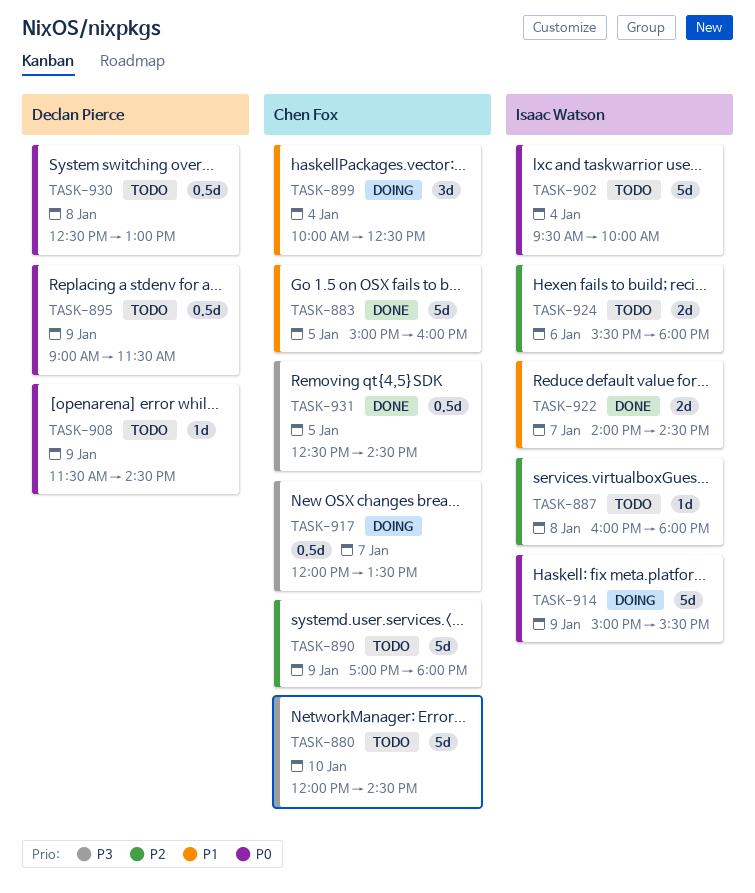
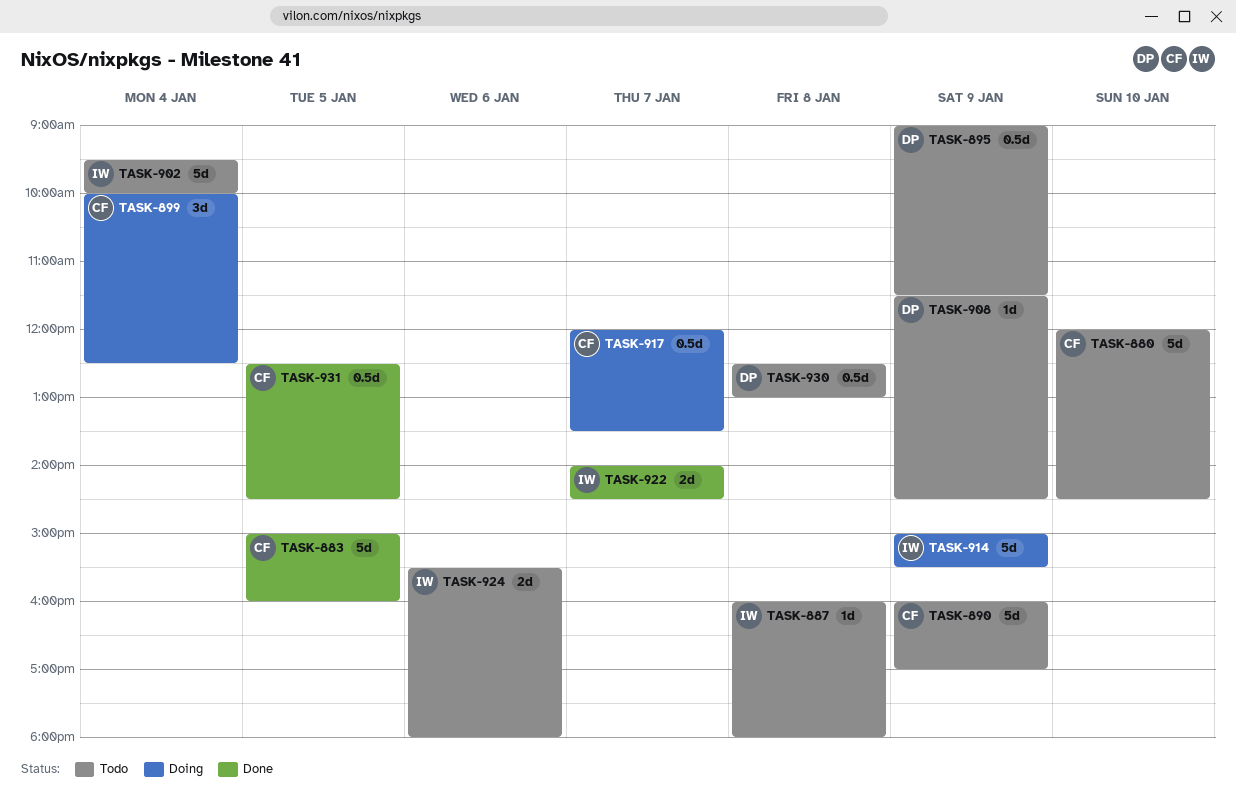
TASK-890, begins: 17:00 -> 16:00
TASK-890, ends: 18:00 -> 17:00

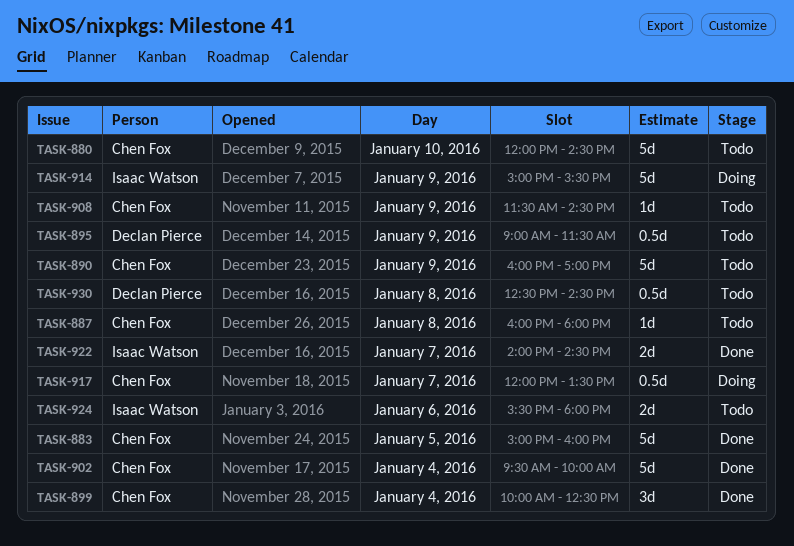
TASK-887, owner: Isaac Watson -> Chen Fox
TASK-899, status: Doing -> Done
TASK-902, status: Todo -> Done
TASK-902, owner: Isaac Watson -> Chen Fox
TASK-908, owner: Declan Pierce -> Chen Fox
TASK-930, ends: 13:00 -> 14:30
TASK-931: present -> none

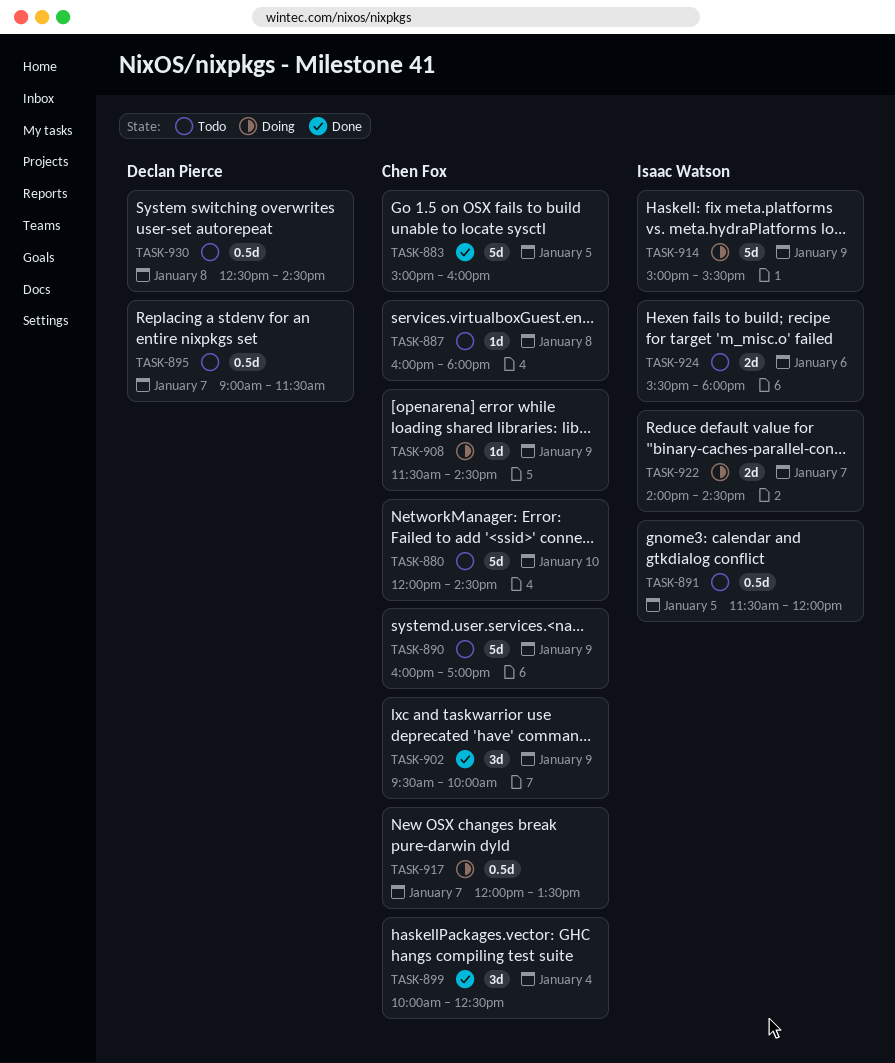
TASK-891: none -> present
TASK-895, day: Jan 9 -> Jan 7
TASK-902, estimate: 5d -> 3d
TASK-902, day: Jan 4 -> Jan 9
TASK-908, status: Todo -> Doing
TASK-922, status: Done -> Doing

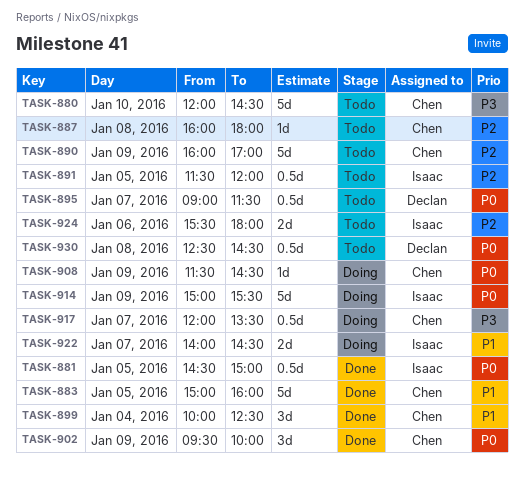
TASK-881: none -> present

